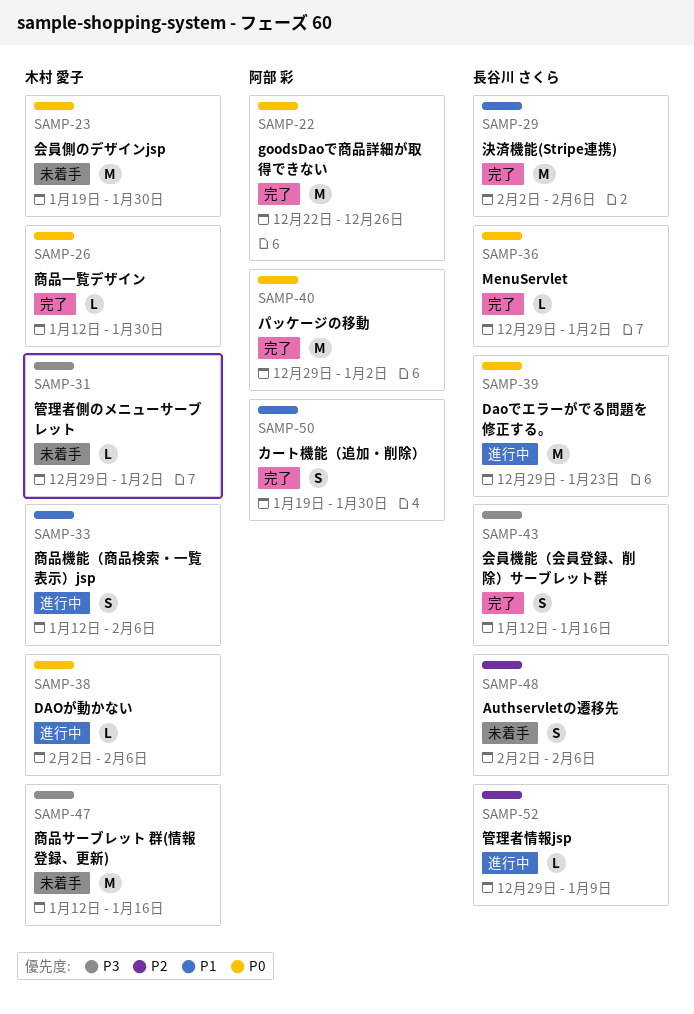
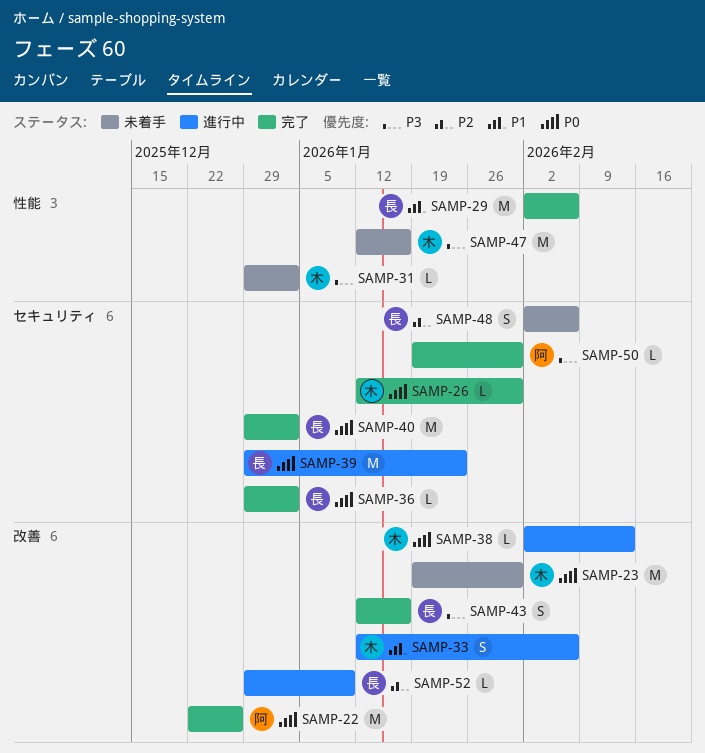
SAMP-38, due: Feb 6 -> Feb 13
SAMP-40, owner: 阿部 彩 -> 長谷川 さくら
SAMP-50, priority: P1 -> P3
SAMP-50, estimate: S -> L

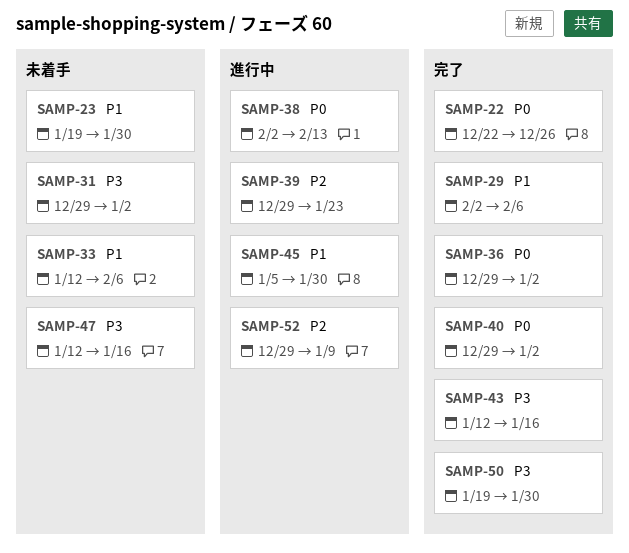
SAMP-23, priority: P0 -> P1
SAMP-26: present -> none
SAMP-33, status: 進行中 -> 未着手
SAMP-39, priority: P0 -> P2
SAMP-45: none -> present
SAMP-48: present -> none

